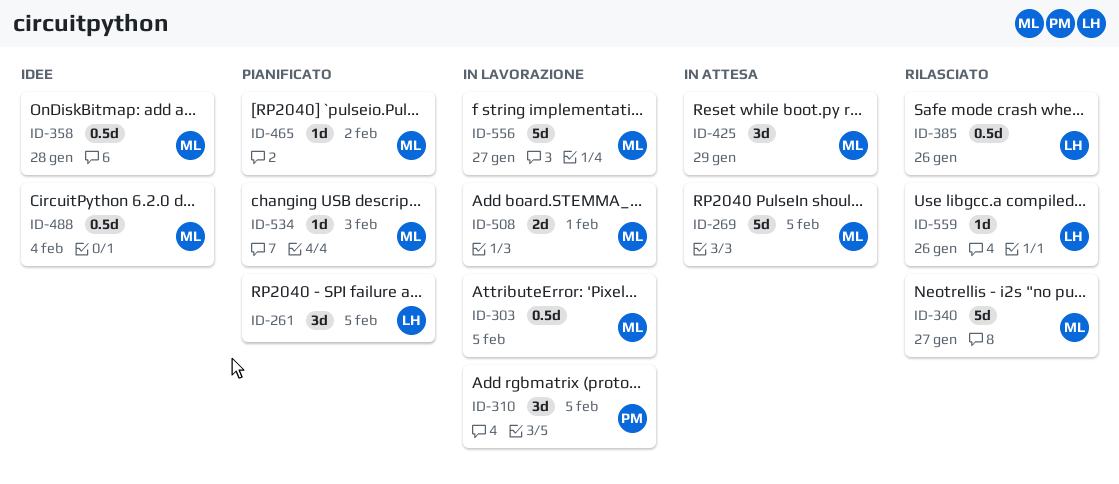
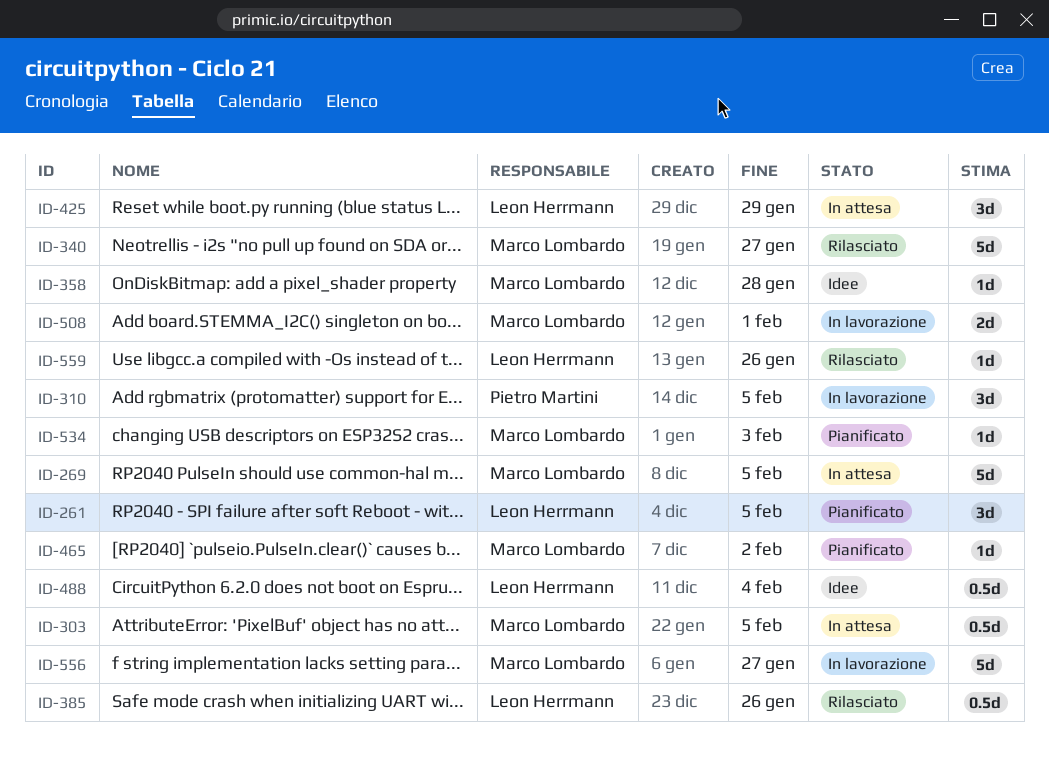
ID-303, status: In lavorazione -> In attesa
ID-358, estimate: 0.5d -> 1d
ID-425, owner: Marco Lombardo -> Leon Herrmann
ID-488, owner: Marco Lombardo -> Leon Herrmann

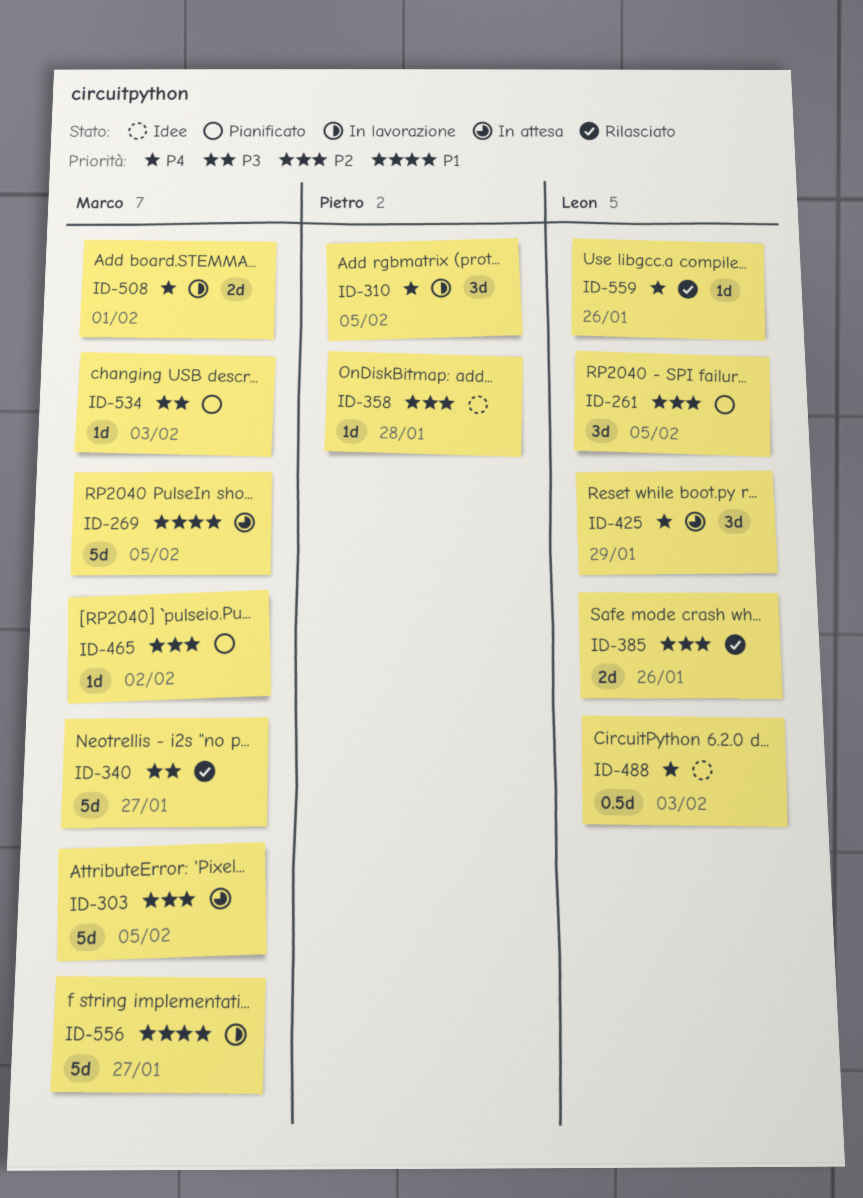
ID-303, estimate: 0.5d -> 5d
ID-358, owner: Marco Lombardo -> Pietro Martini
ID-385, estimate: 0.5d -> 2d
ID-488, due: Feb 4 -> Feb 3

